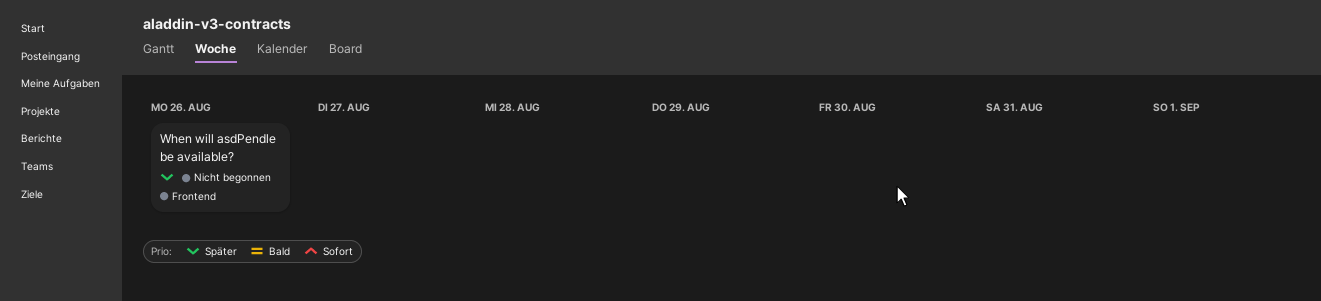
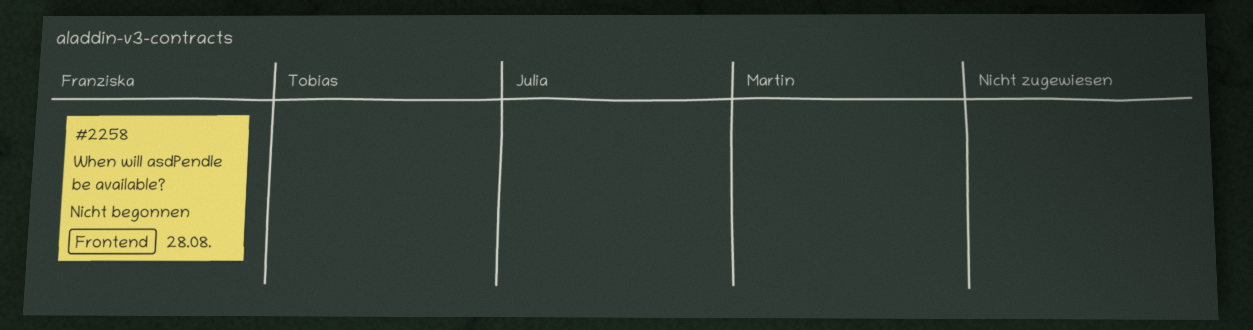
When will asdPendle be available?, due: Aug 26 -> Aug 28

